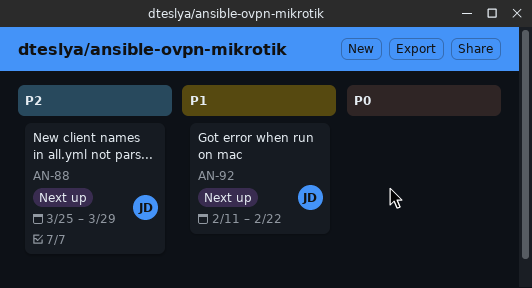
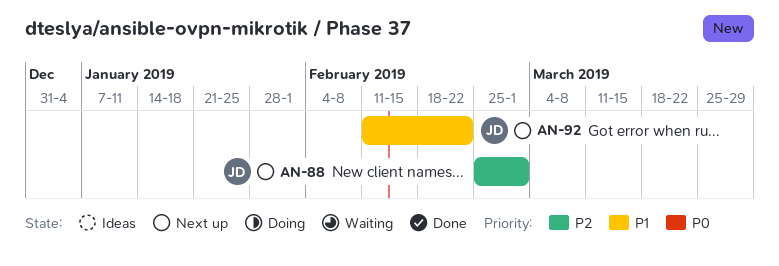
AN-88, start: Mar 25 -> Feb 25
AN-88, due: Mar 29 -> Mar 1

